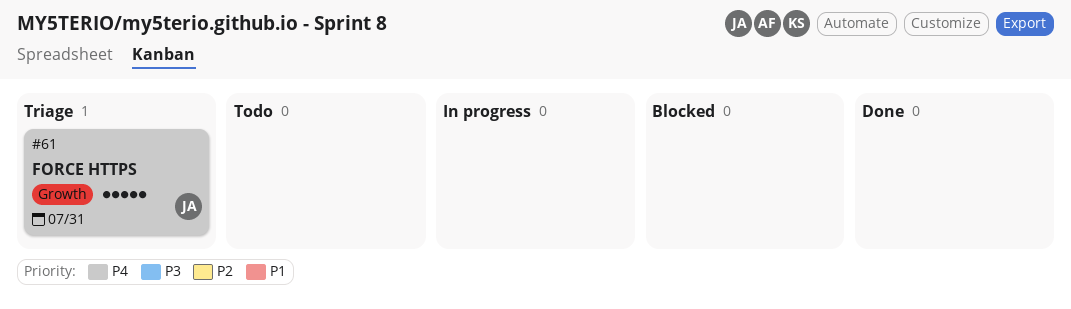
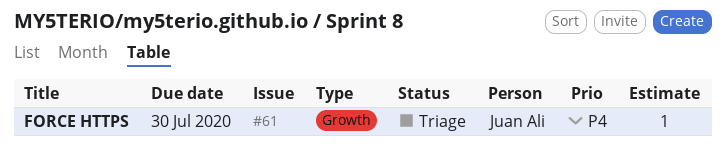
#61, estimate: 5 -> 1
#61, due: Jul 31 -> Jul 30

